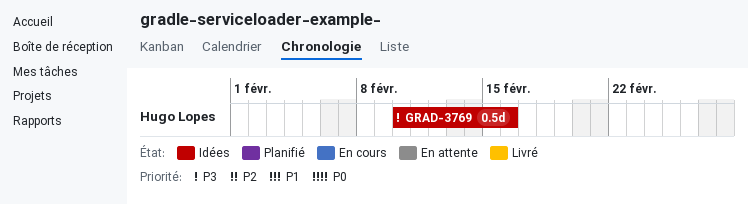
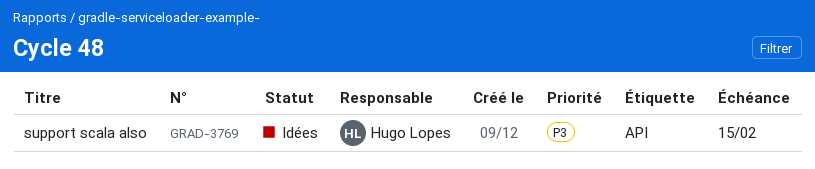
GRAD-3769, due: Feb 16 -> Feb 15

